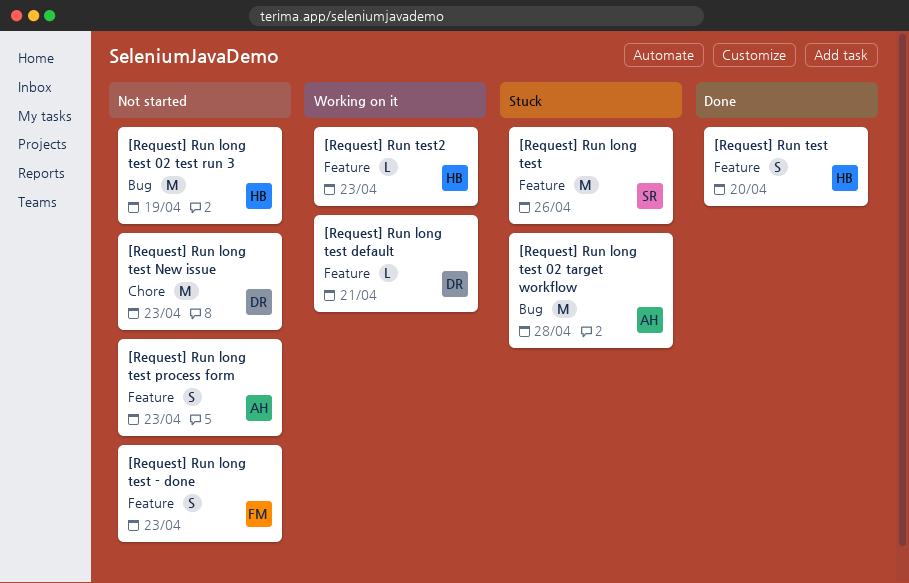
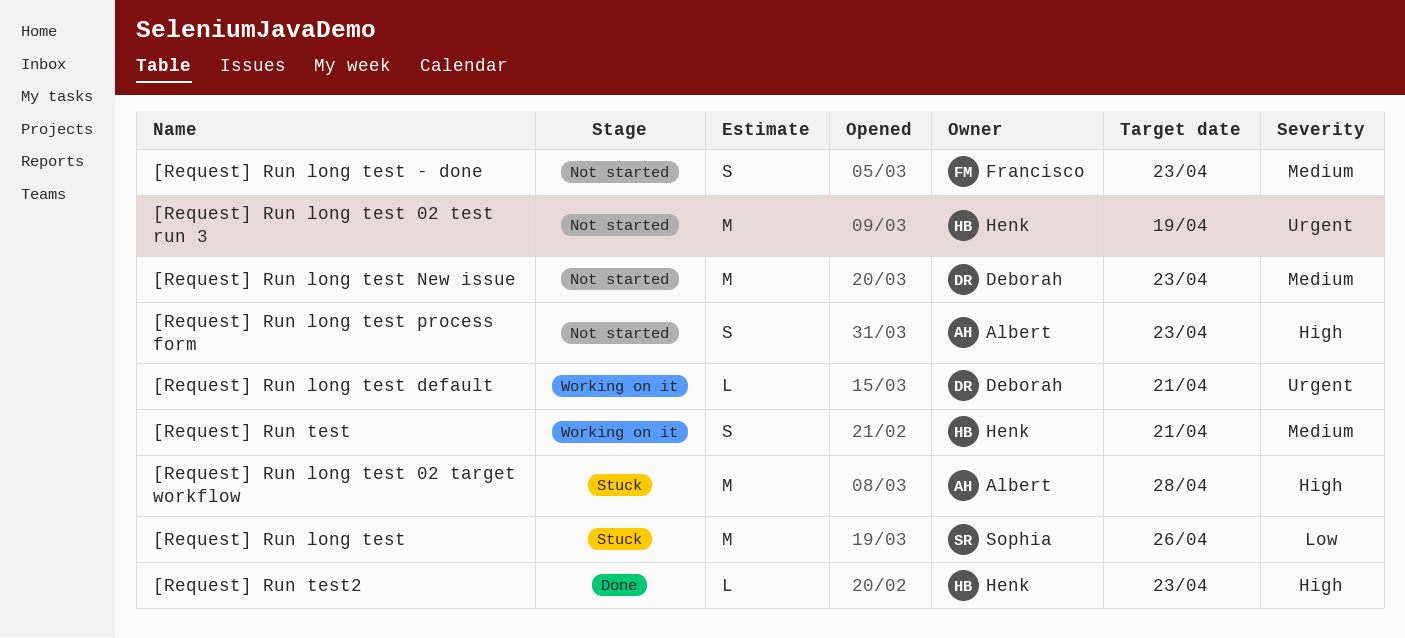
[Request] Run test, status: Done -> Working on it
[Request] Run test, due: Apr 20 -> Apr 21
[Request] Run test2, status: Working on it -> Done

